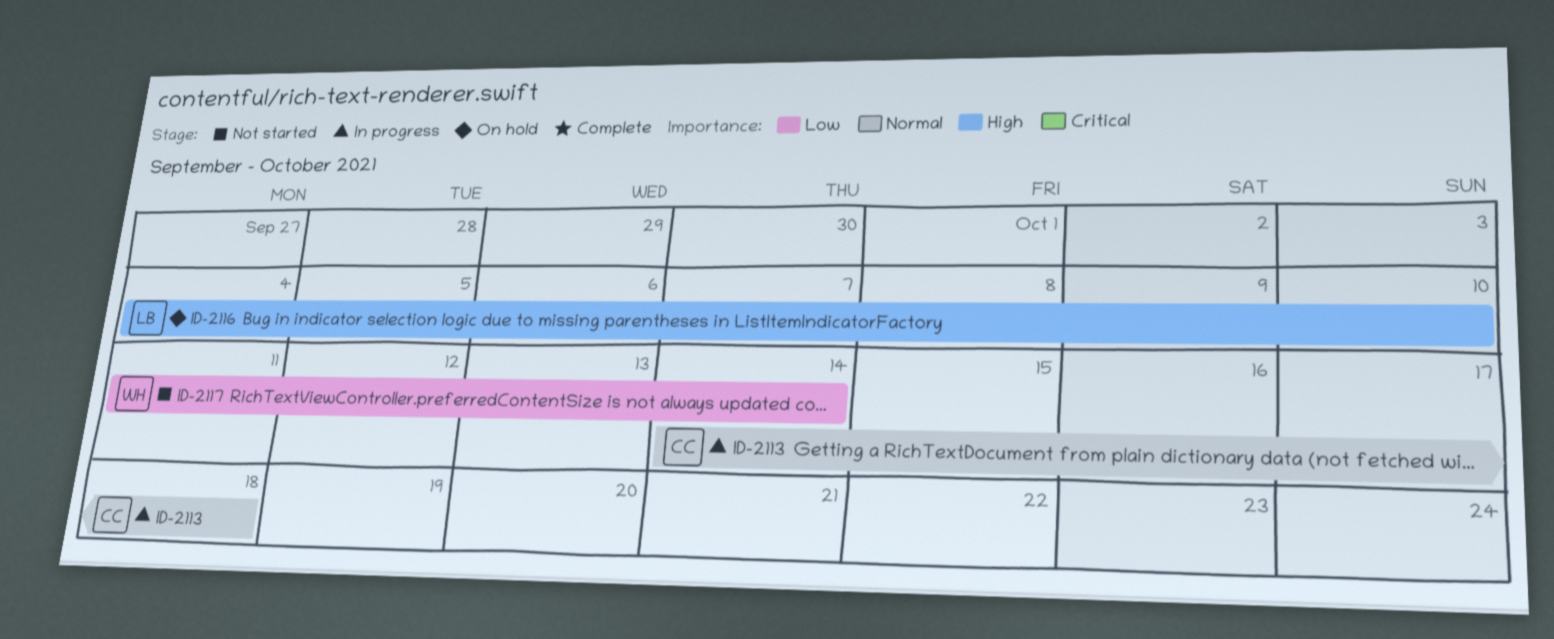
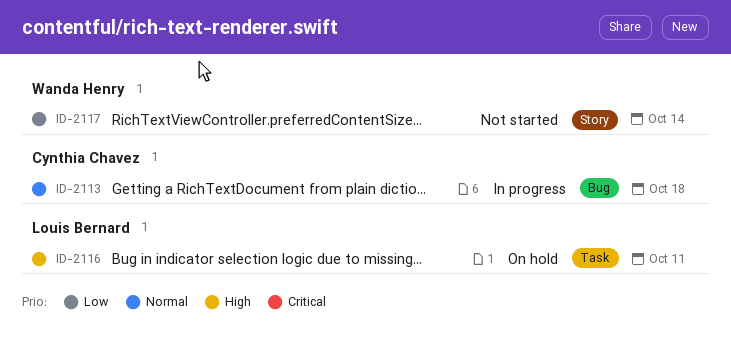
ID-2116, due: Oct 10 -> Oct 11

